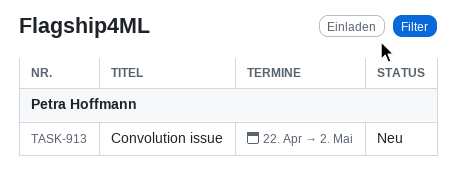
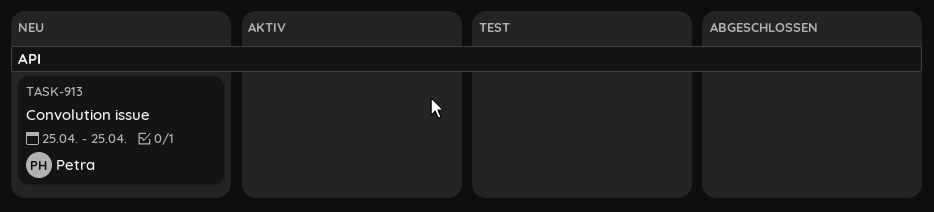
TASK-913, start: Apr 22 -> Apr 25
TASK-913, due: May 2 -> Apr 25

